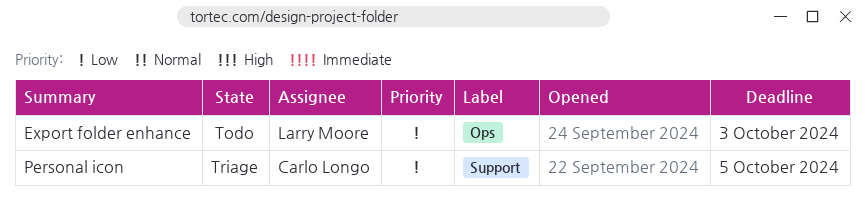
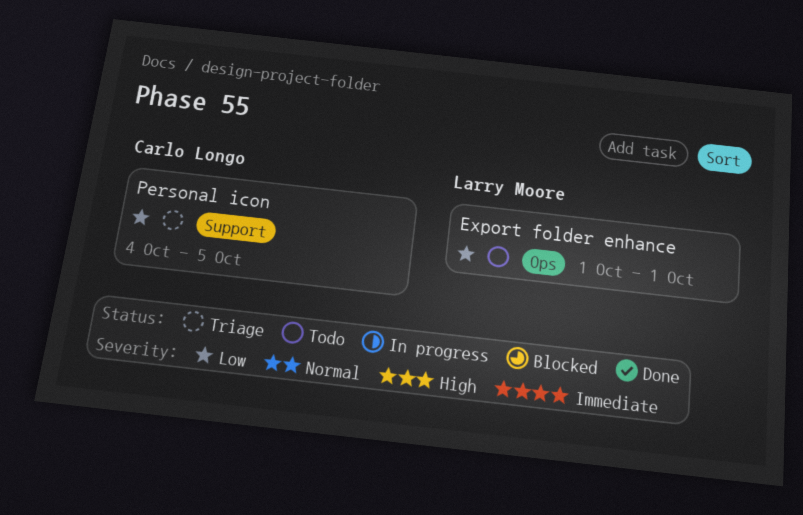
Export folder enhance, due: Oct 3 -> Oct 1

